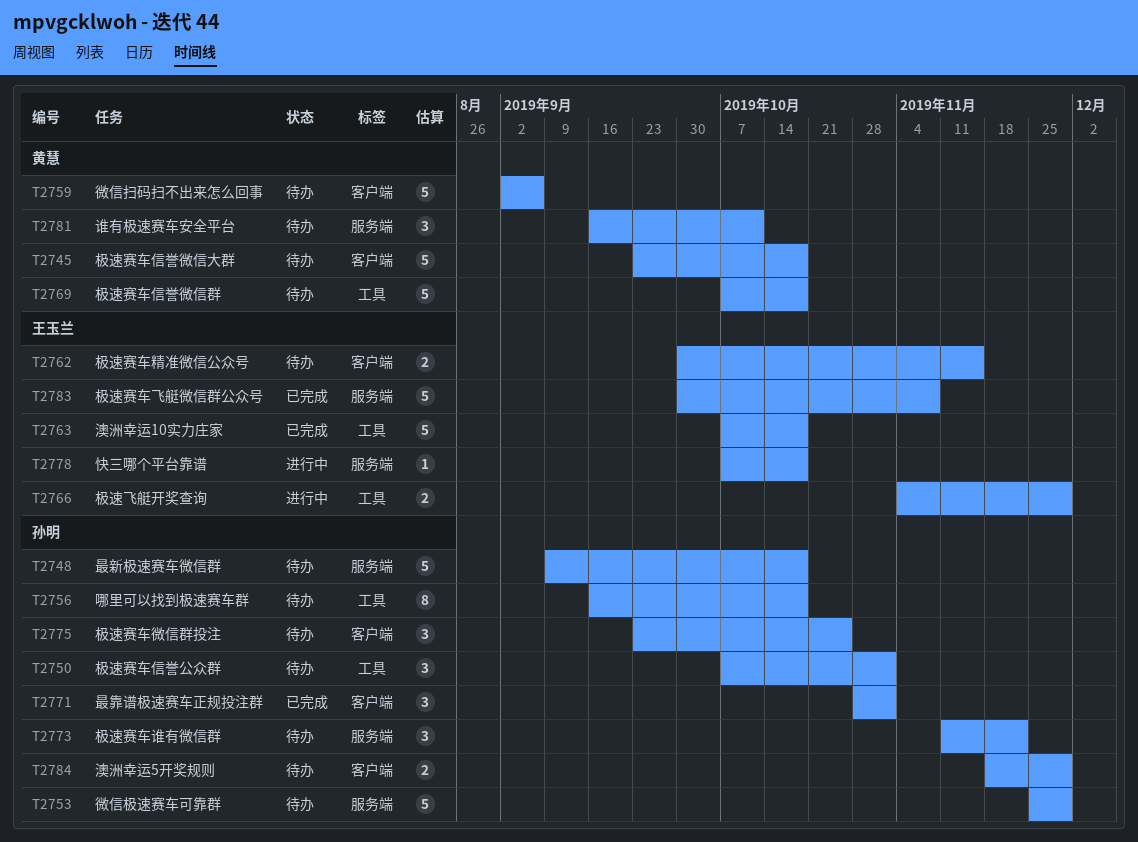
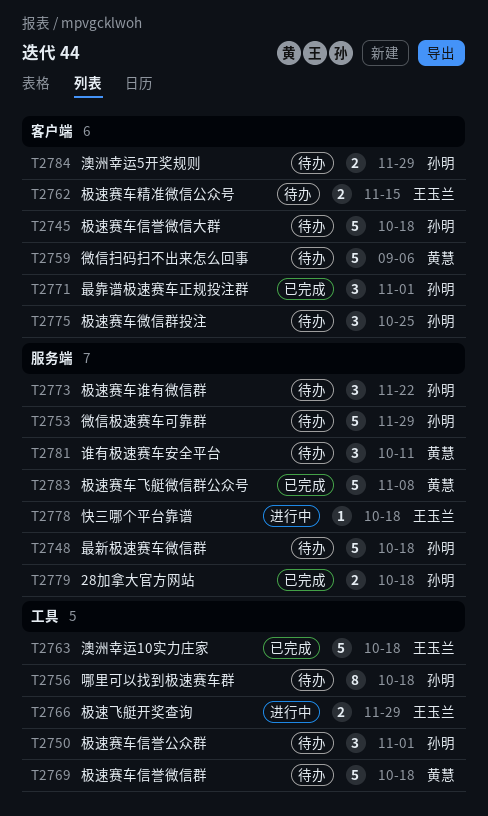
T2745, owner: 黄慧 -> 孙明
T2779: none -> present
T2783, owner: 王玉兰 -> 黄慧

